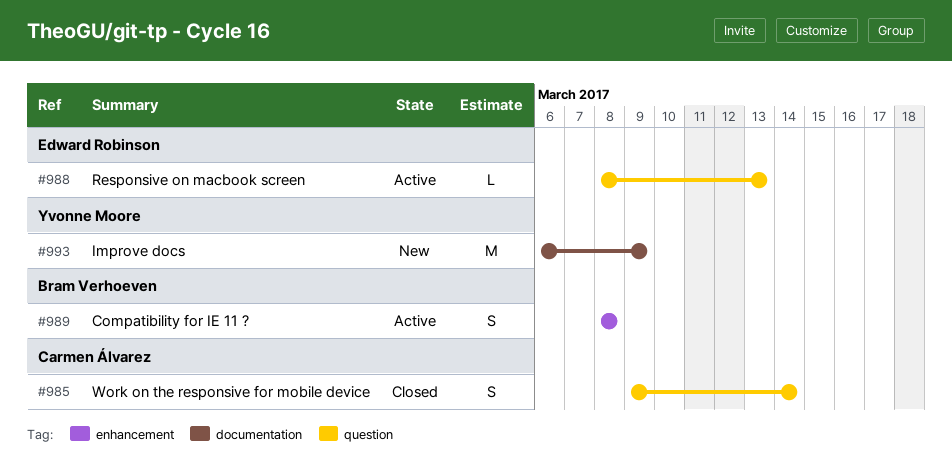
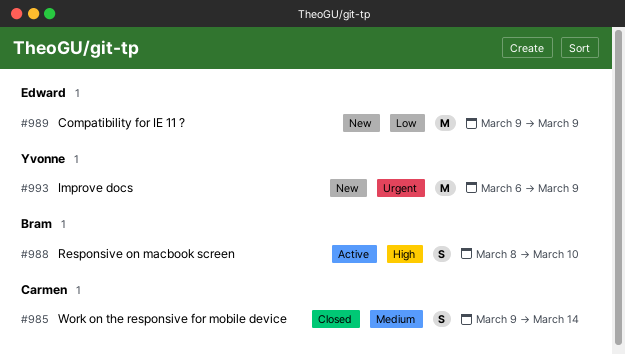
#988, owner: Edward Robinson -> Bram Verhoeven
#988, estimate: L -> S
#988, due: Mar 13 -> Mar 10
#989, status: Active -> New
#989, owner: Bram Verhoeven -> Edward Robinson
#989, estimate: S -> M
#989, start: Mar 8 -> Mar 9
#989, due: Mar 8 -> Mar 9

